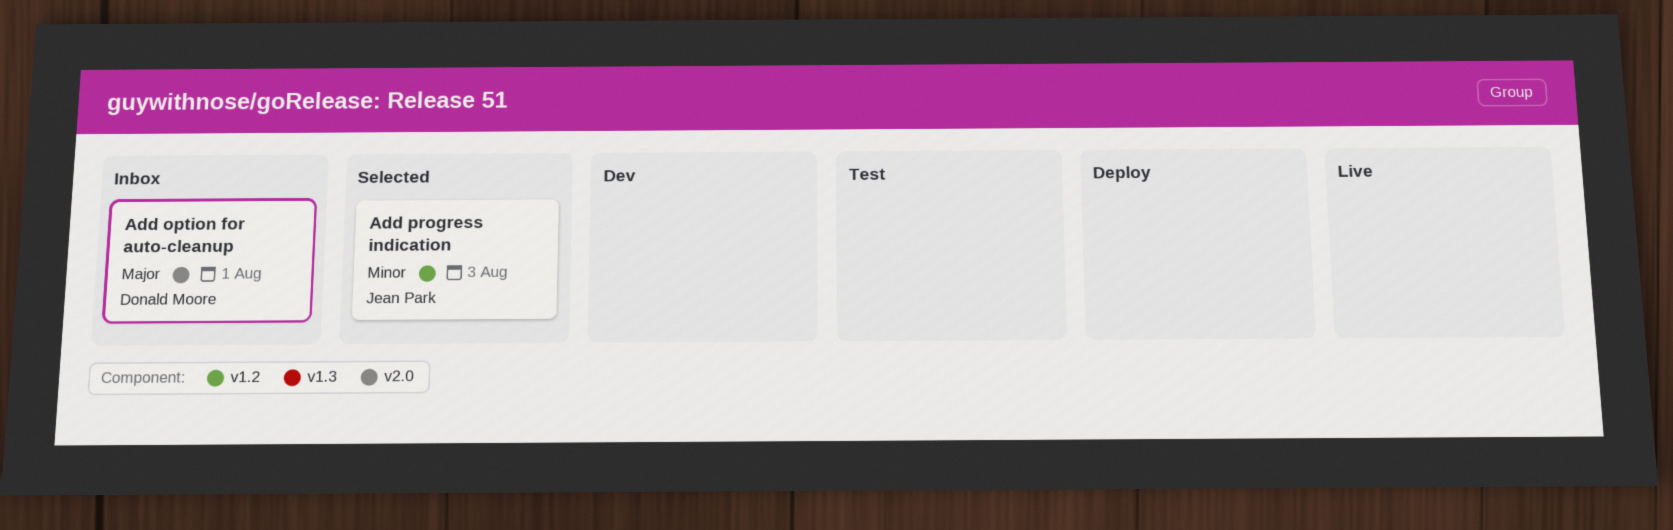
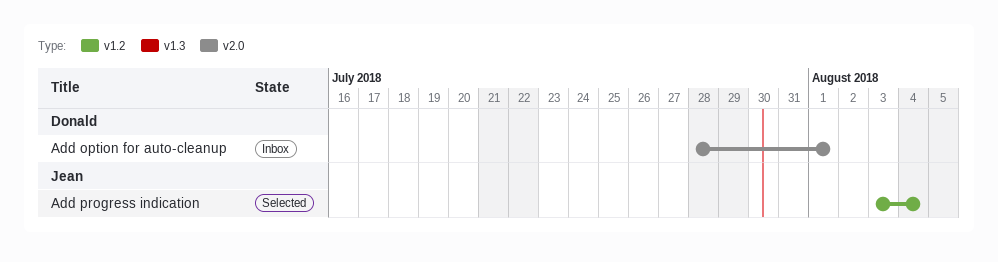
Add progress indication, due: Aug 3 -> Aug 4

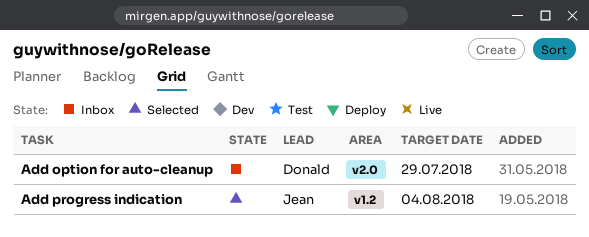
Add option for auto-cleanup, due: Aug 1 -> Jul 29

